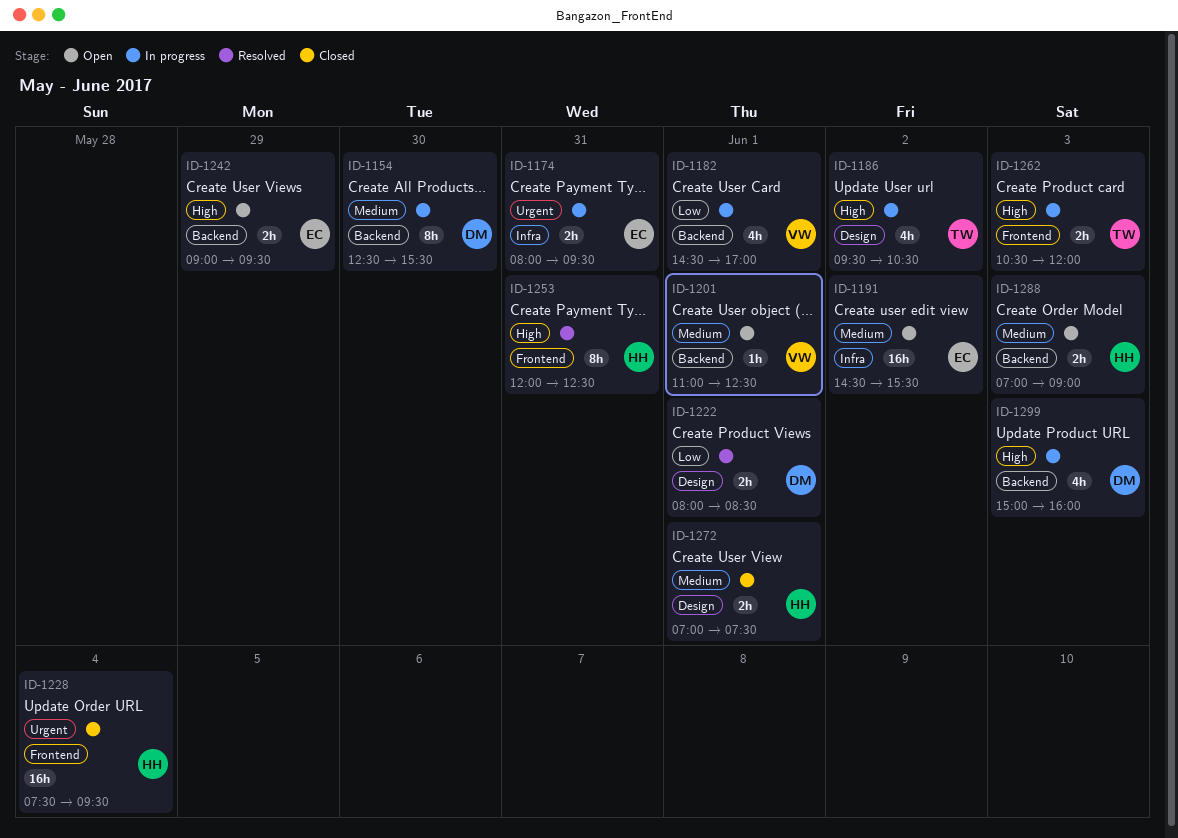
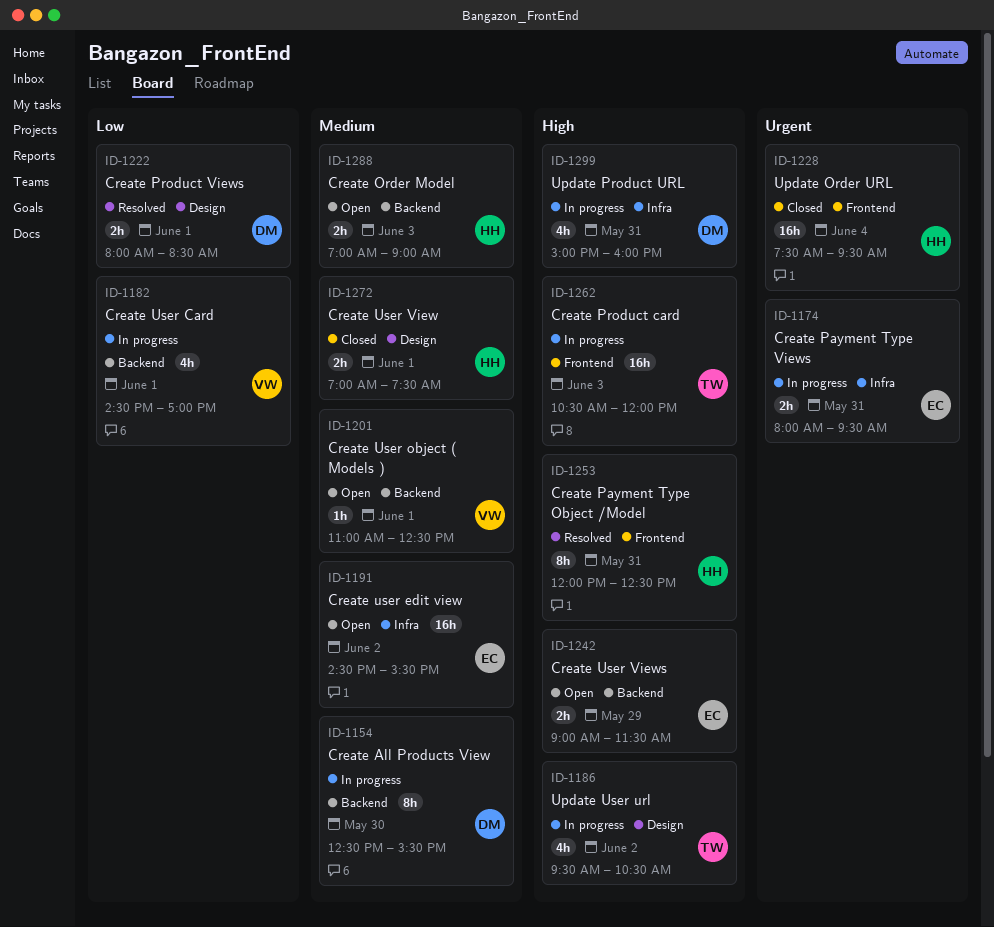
ID-1242, ends: 09:30 -> 11:30
ID-1262, estimate: 2h -> 16h
ID-1299, label: Backend -> Infra
ID-1299, day: Jun 3 -> May 31

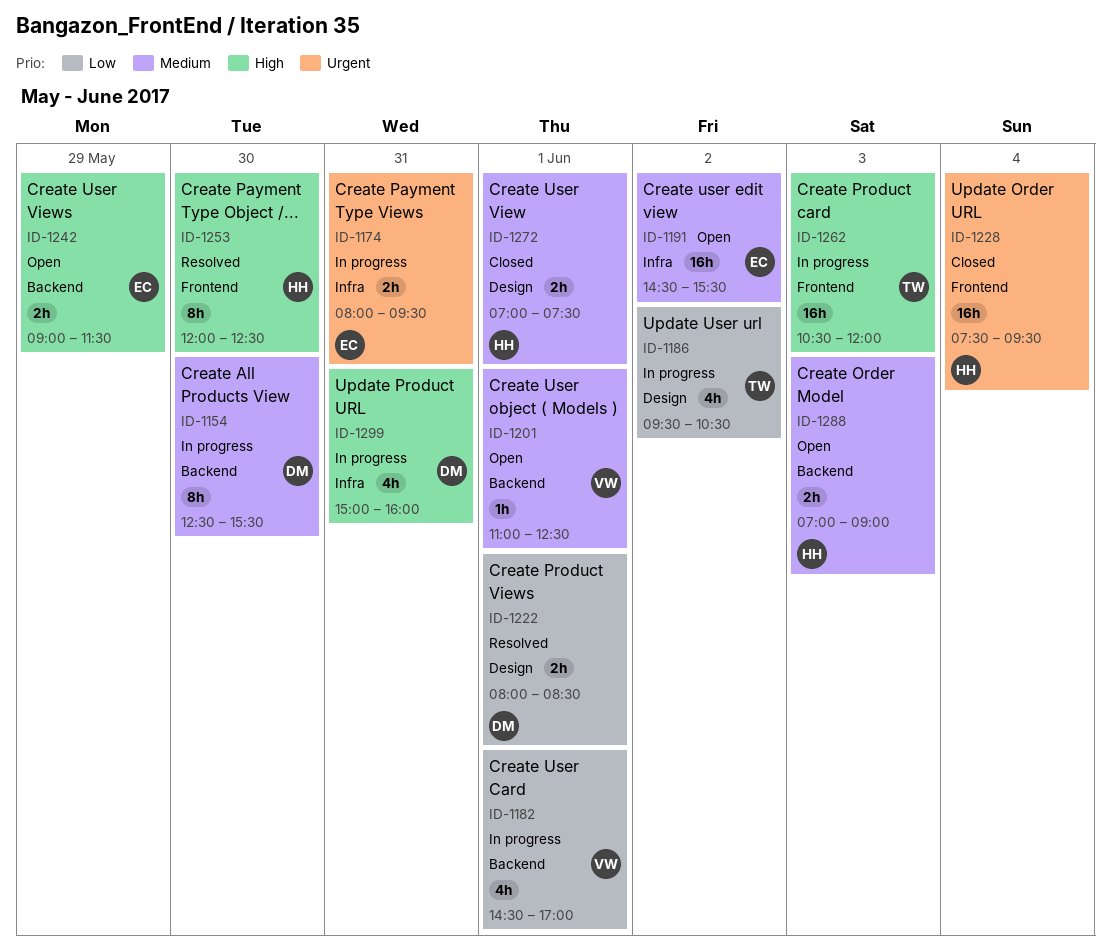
ID-1186, priority: High -> Low
ID-1253, day: May 31 -> May 30

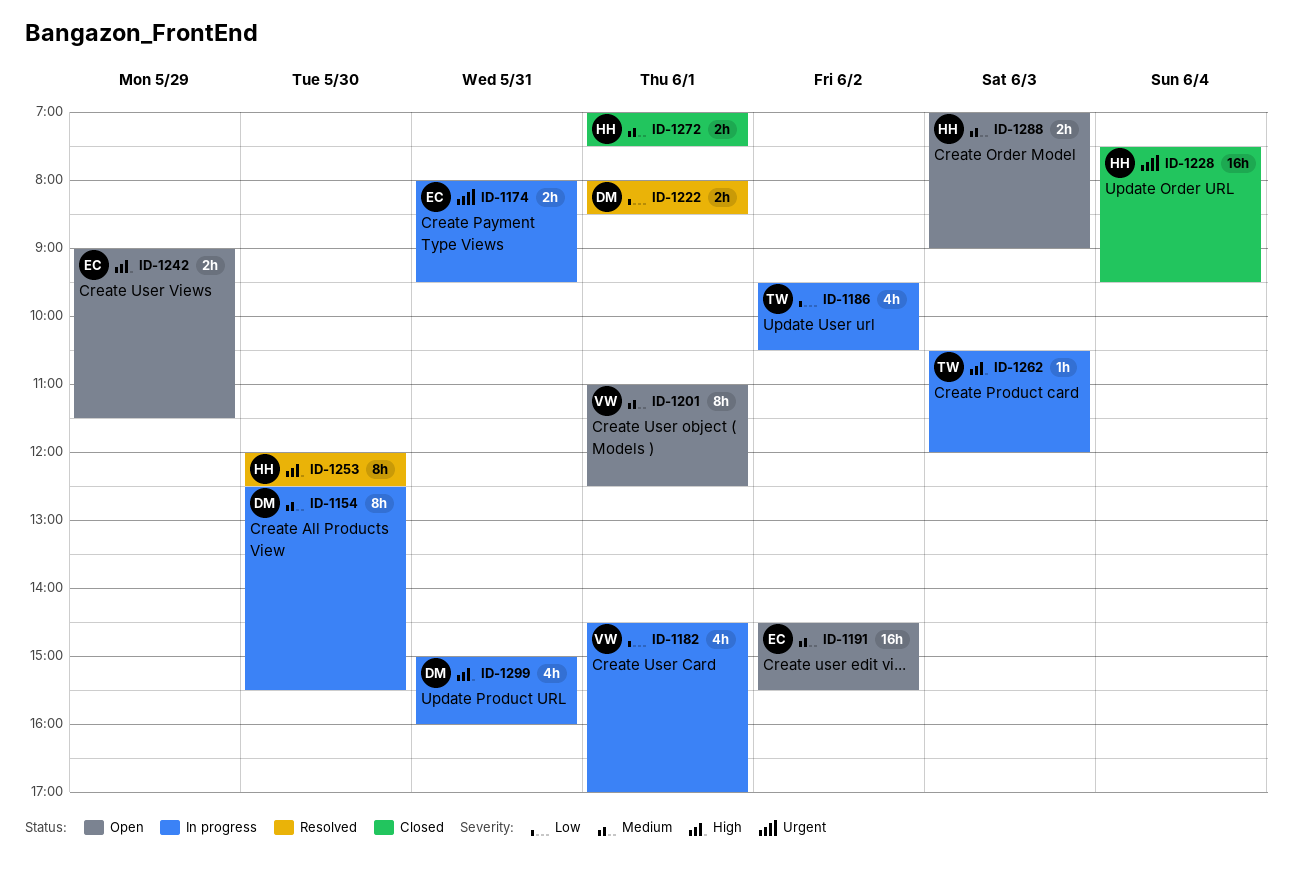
ID-1201, estimate: 1h -> 8h
ID-1262, estimate: 16h -> 1h

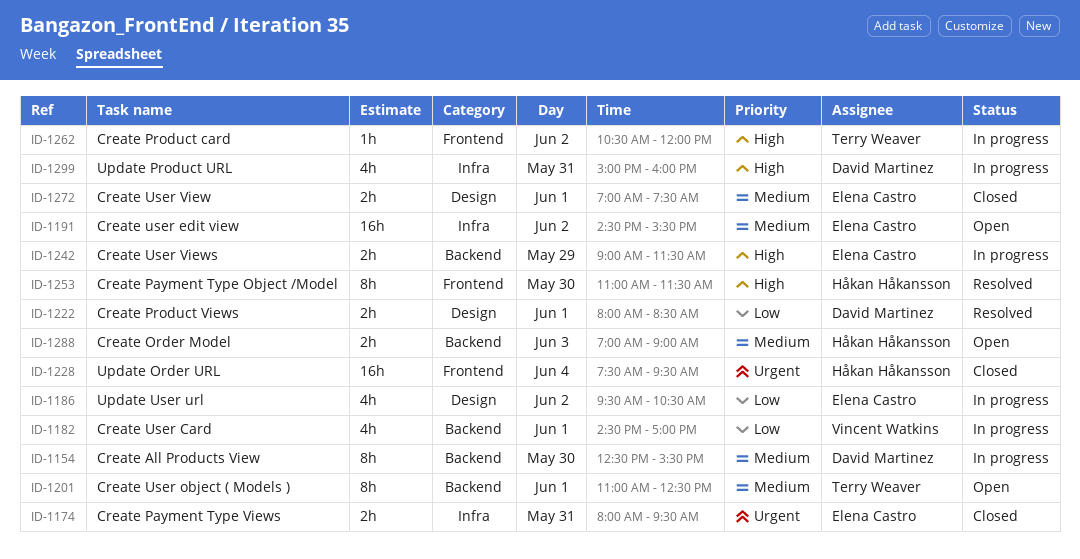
ID-1174, status: In progress -> Closed
ID-1186, owner: Terry Weaver -> Elena Castro
ID-1201, owner: Vincent Watkins -> Terry Weaver
ID-1242, status: Open -> In progress
ID-1253, begins: 12:00 -> 11:00
ID-1253, ends: 12:30 -> 11:30
ID-1262, day: Jun 3 -> Jun 2
ID-1272, owner: Håkan Håkansson -> Elena Castro

